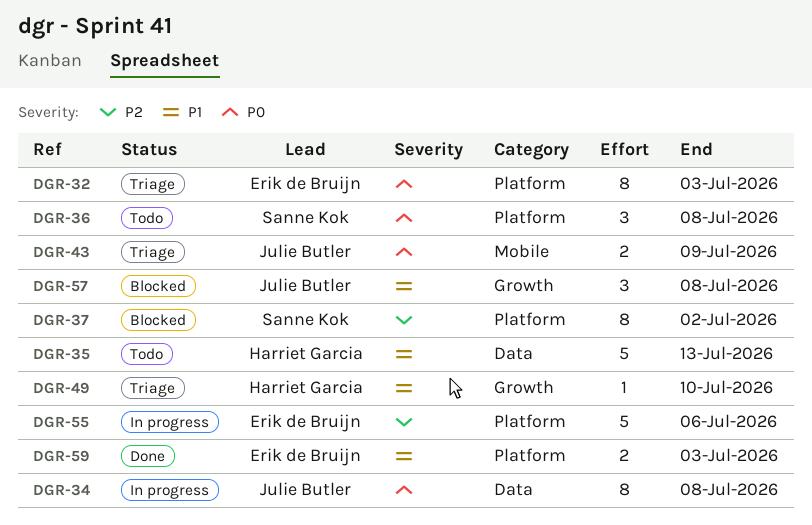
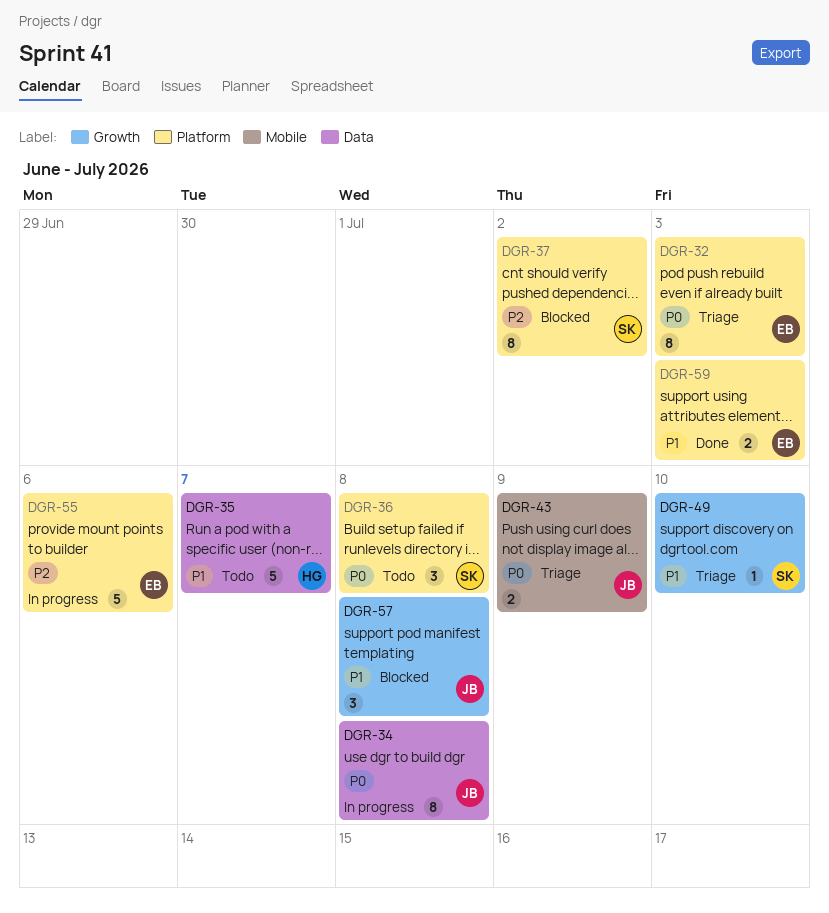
DGR-35, due: Jul 13 -> Jul 7
DGR-49, owner: Harriet Garcia -> Sanne Kok

